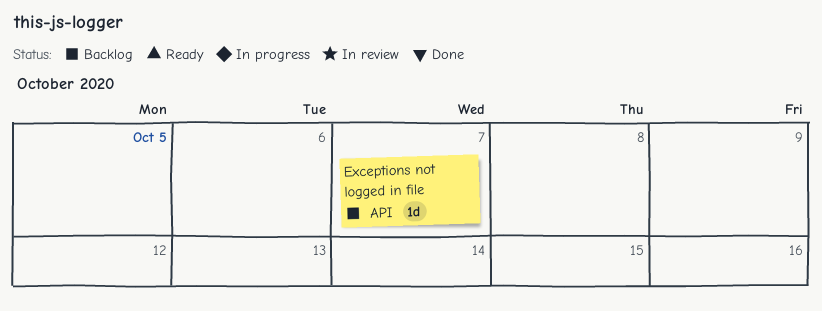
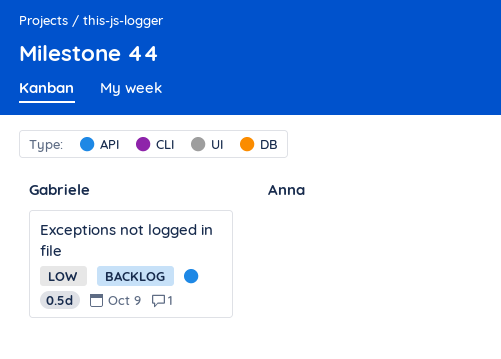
Exceptions not logged in file, estimate: 1d -> 0.5d
Exceptions not logged in file, due: Oct 7 -> Oct 9

